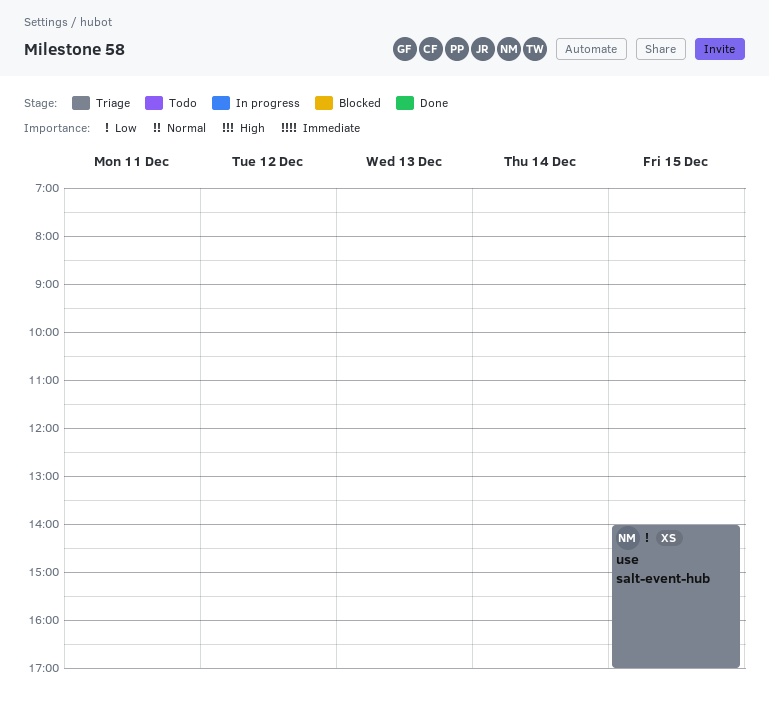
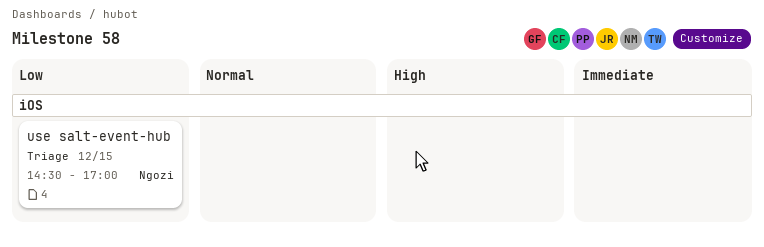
use salt-event-hub, begins: 14:00 -> 14:30

